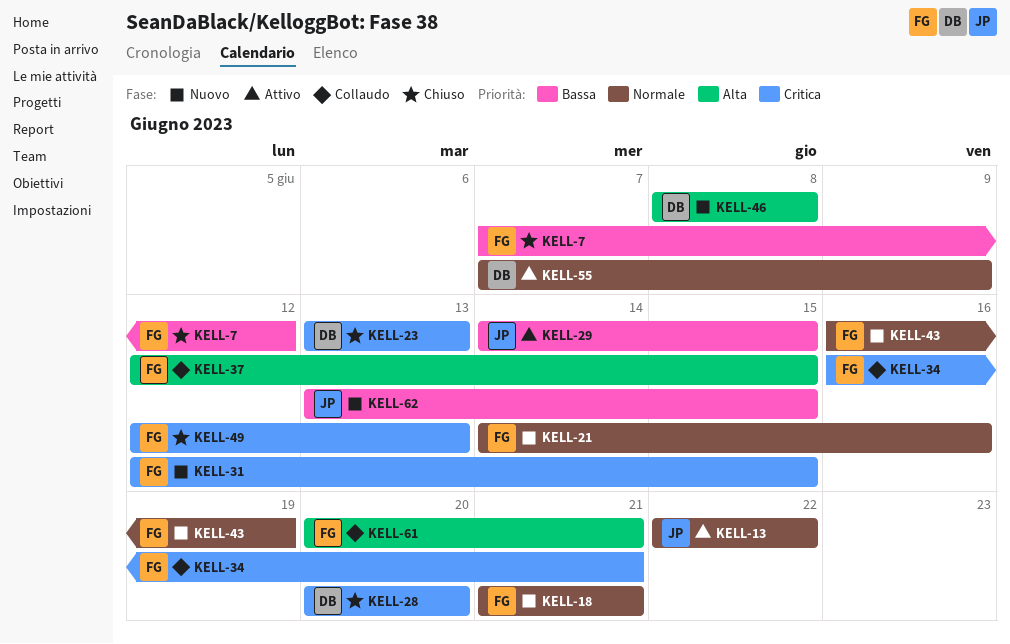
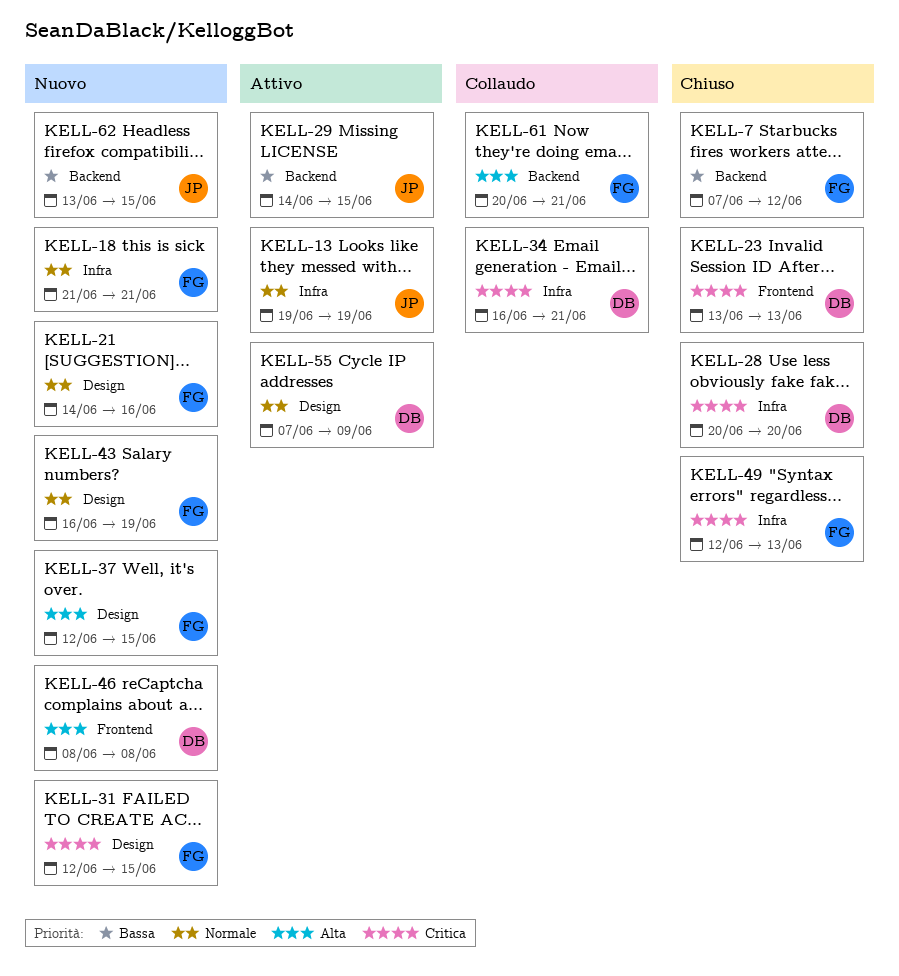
KELL-13, start: Jun 22 -> Jun 19
KELL-13, due: Jun 22 -> Jun 19
KELL-34, owner: FG -> DB
KELL-37, status: Collaudo -> Nuovo

